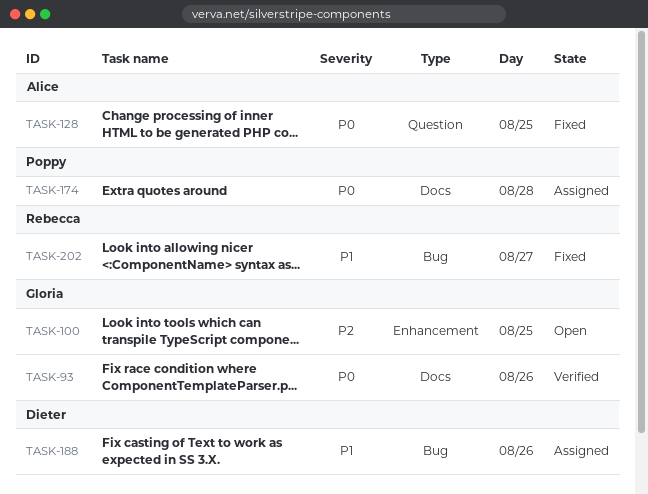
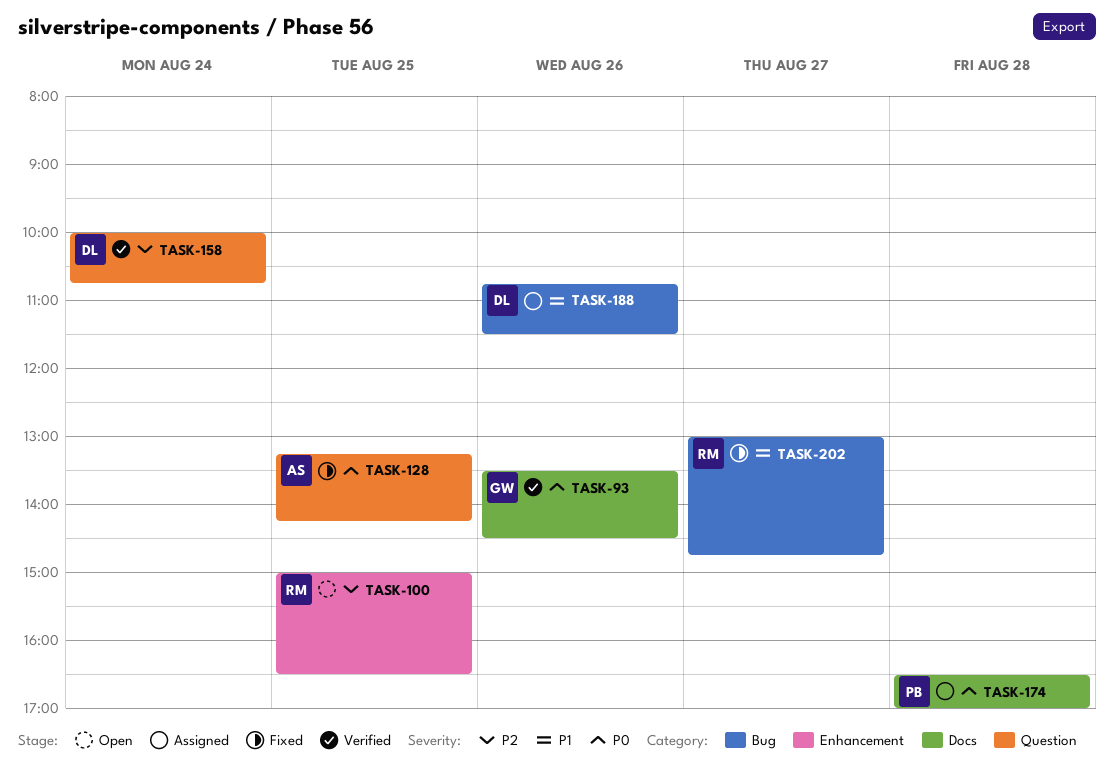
TASK-100, owner: Gloria -> Rebecca
TASK-158: none -> present

